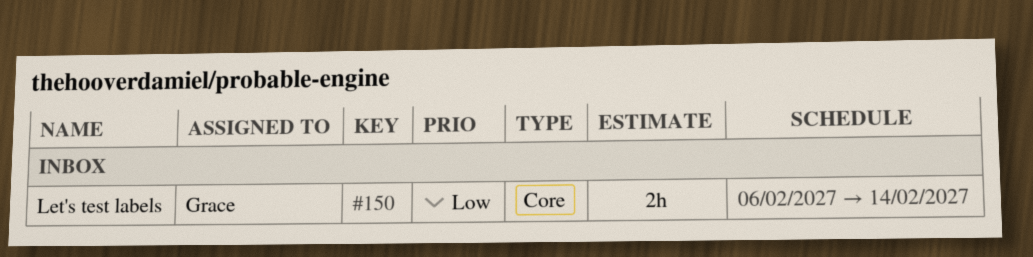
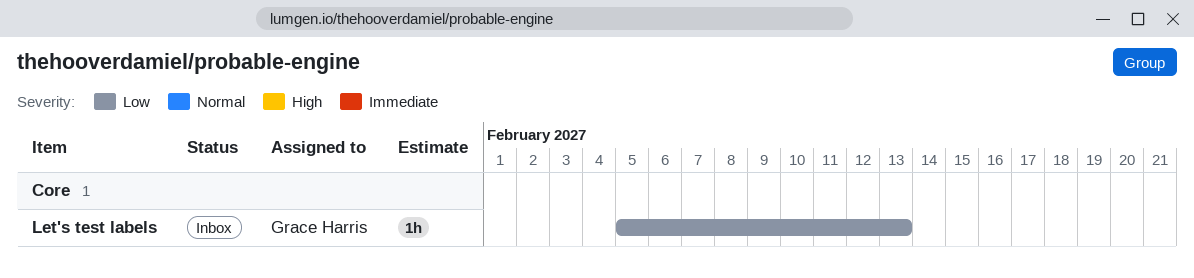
Let's test labels, estimate: 2h -> 1h
Let's test labels, start: Feb 6 -> Feb 5
Let's test labels, due: Feb 14 -> Feb 13

